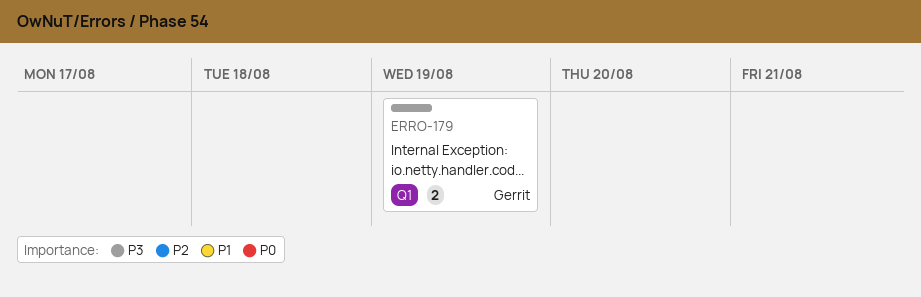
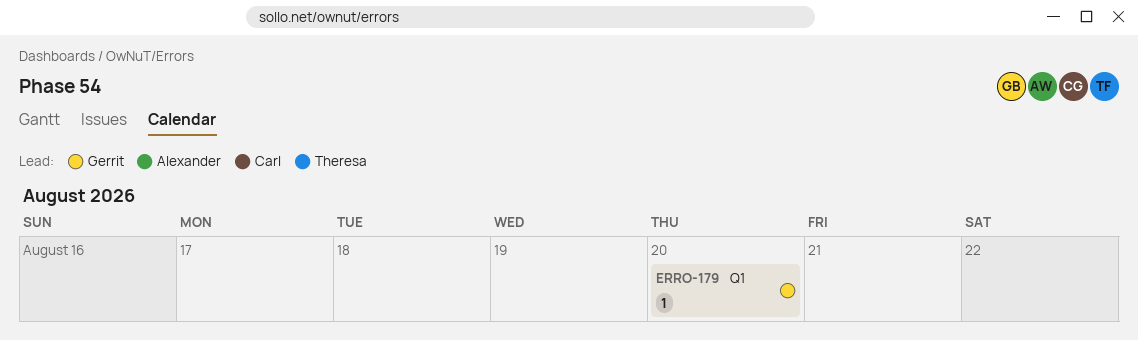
ERRO-179, estimate: 2 -> 1
ERRO-179, due: Aug 19 -> Aug 20

